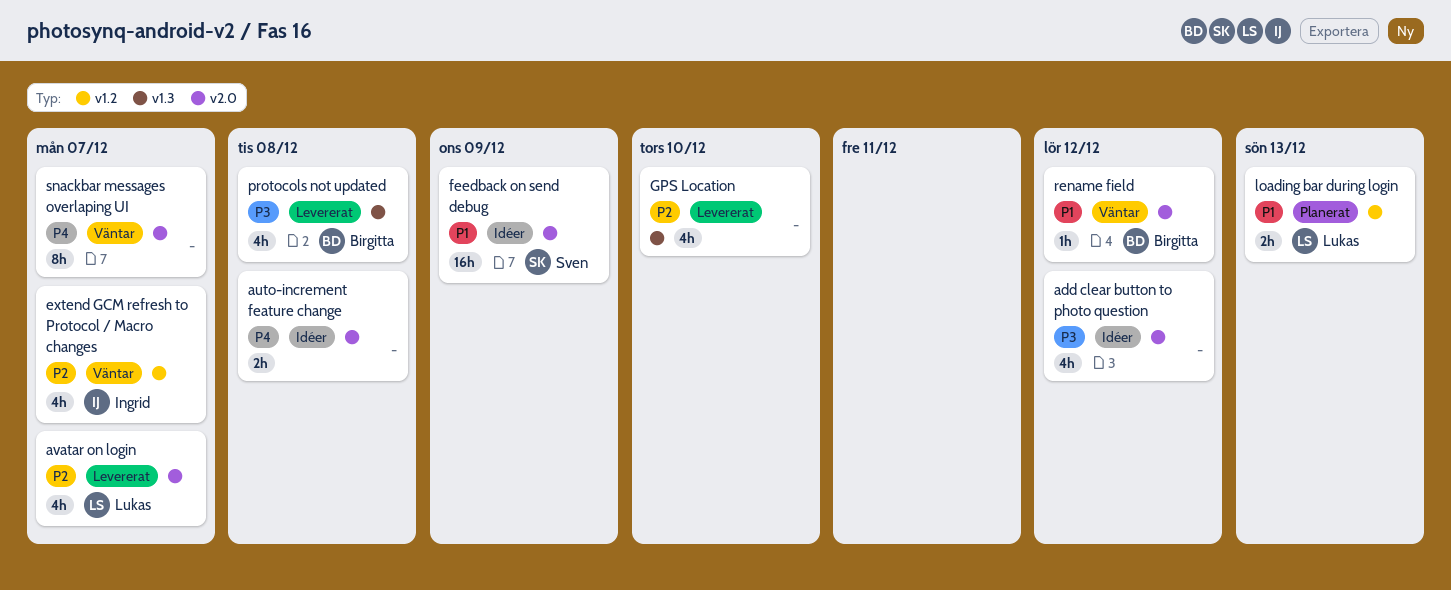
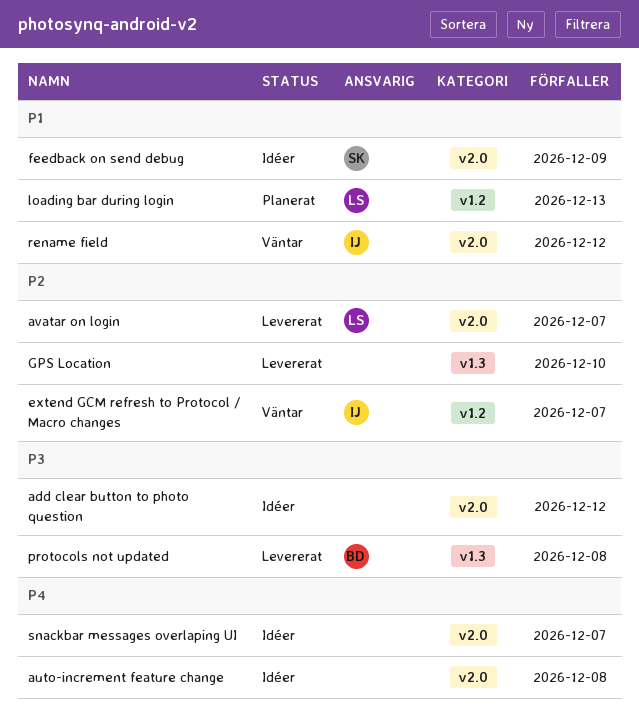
rename field, owner: Birgitta -> Ingrid
snackbar messages overlaping UI, status: Väntar -> Idéer

